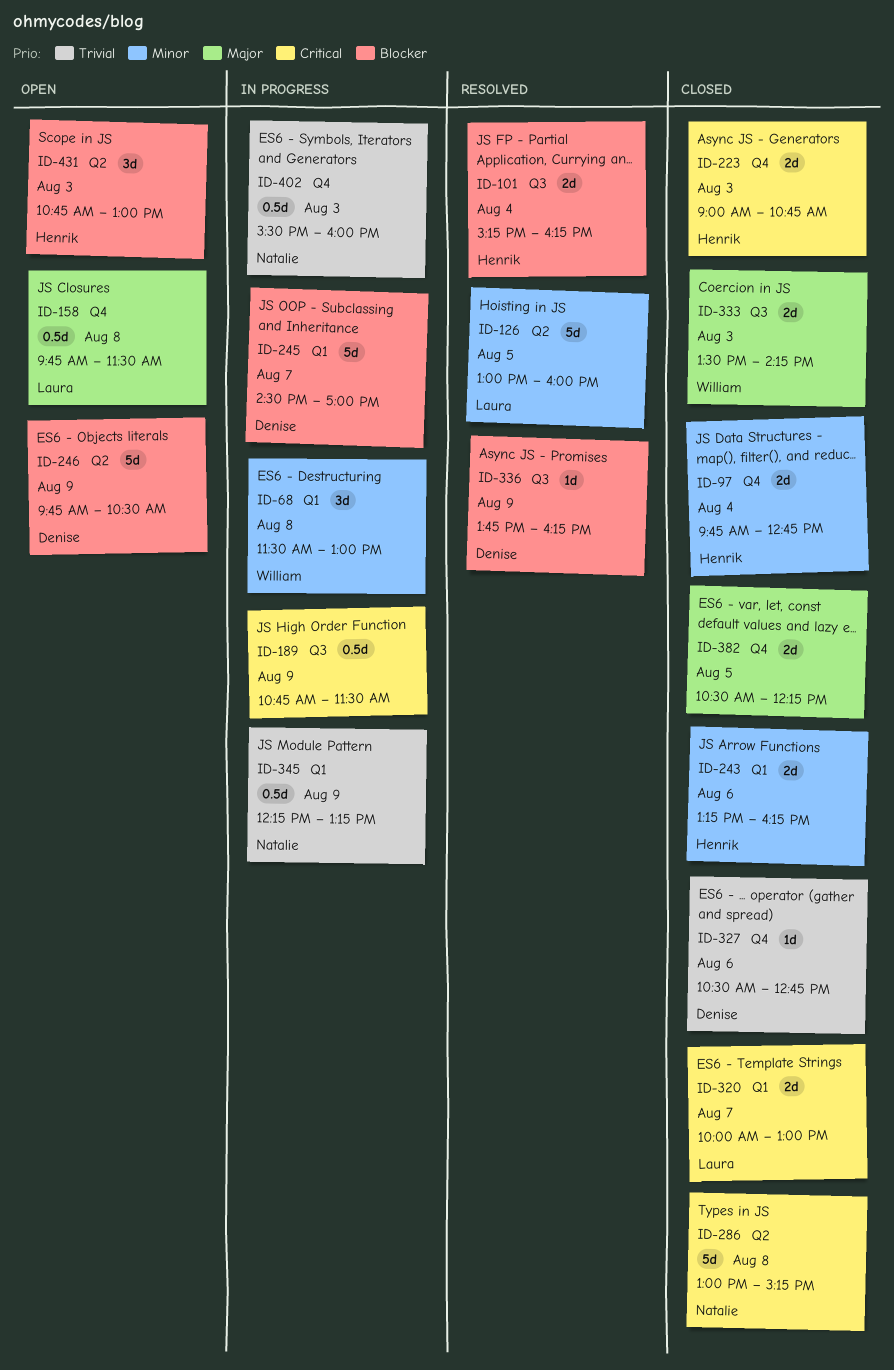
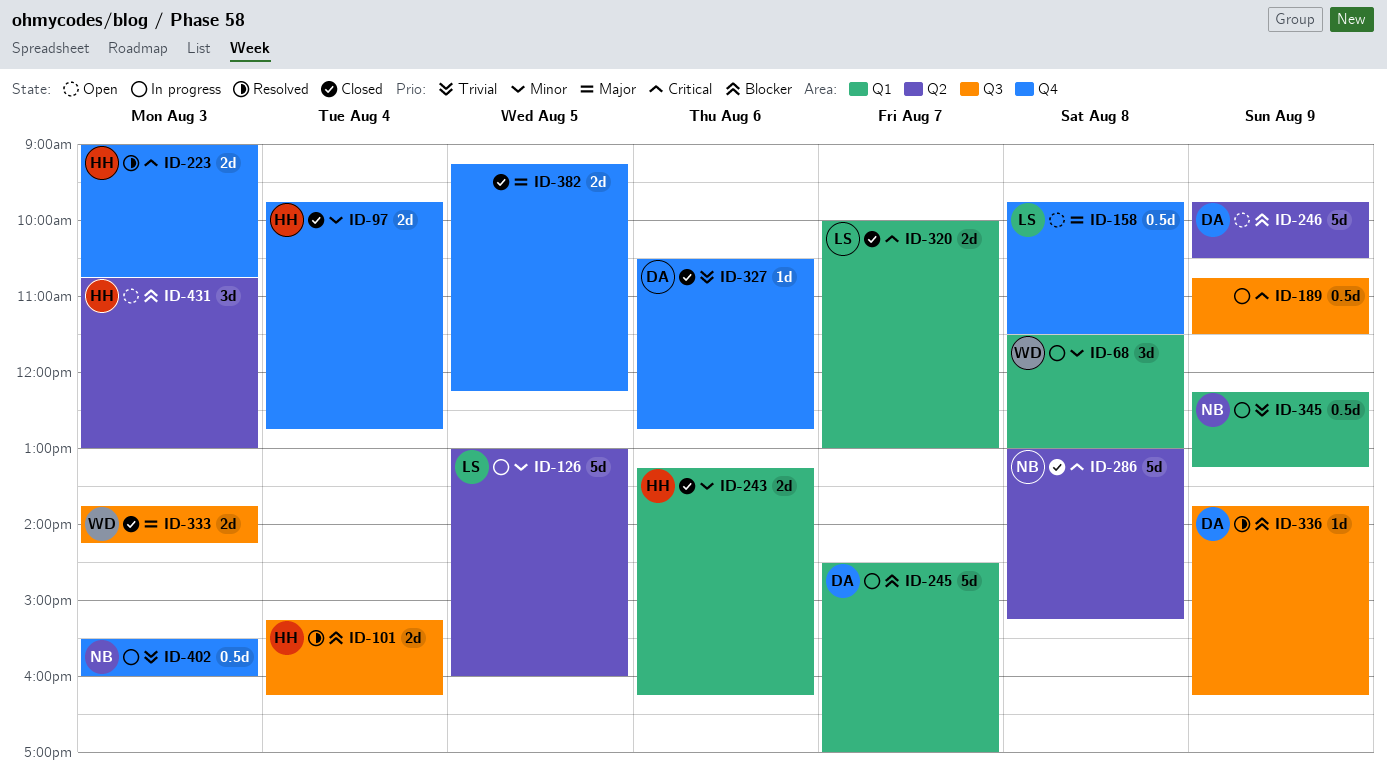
ID-126, status: Resolved -> In progress
ID-223, status: Closed -> Resolved
ID-333, begins: 13:30 -> 13:45
ID-382, begins: 10:30 -> 09:15

